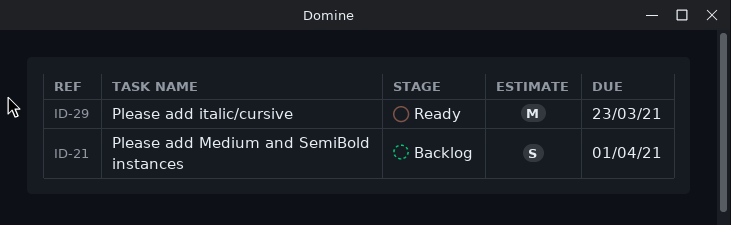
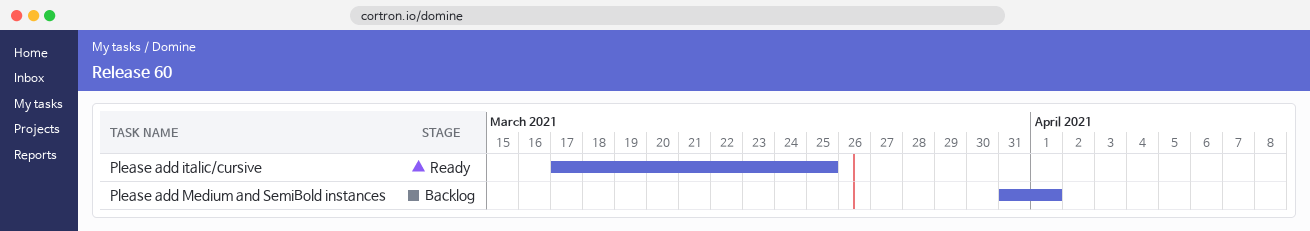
Please add italic/cursive, due: Mar 23 -> Mar 25

